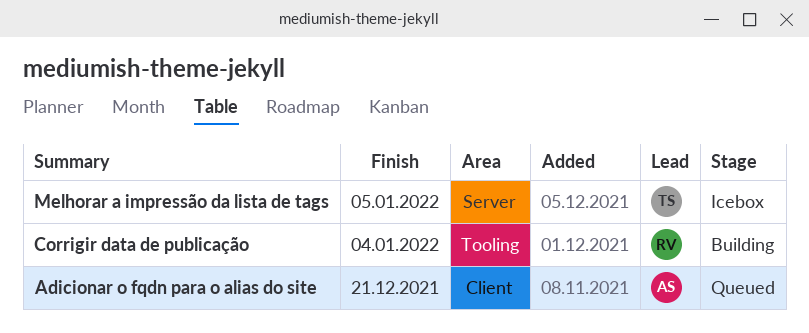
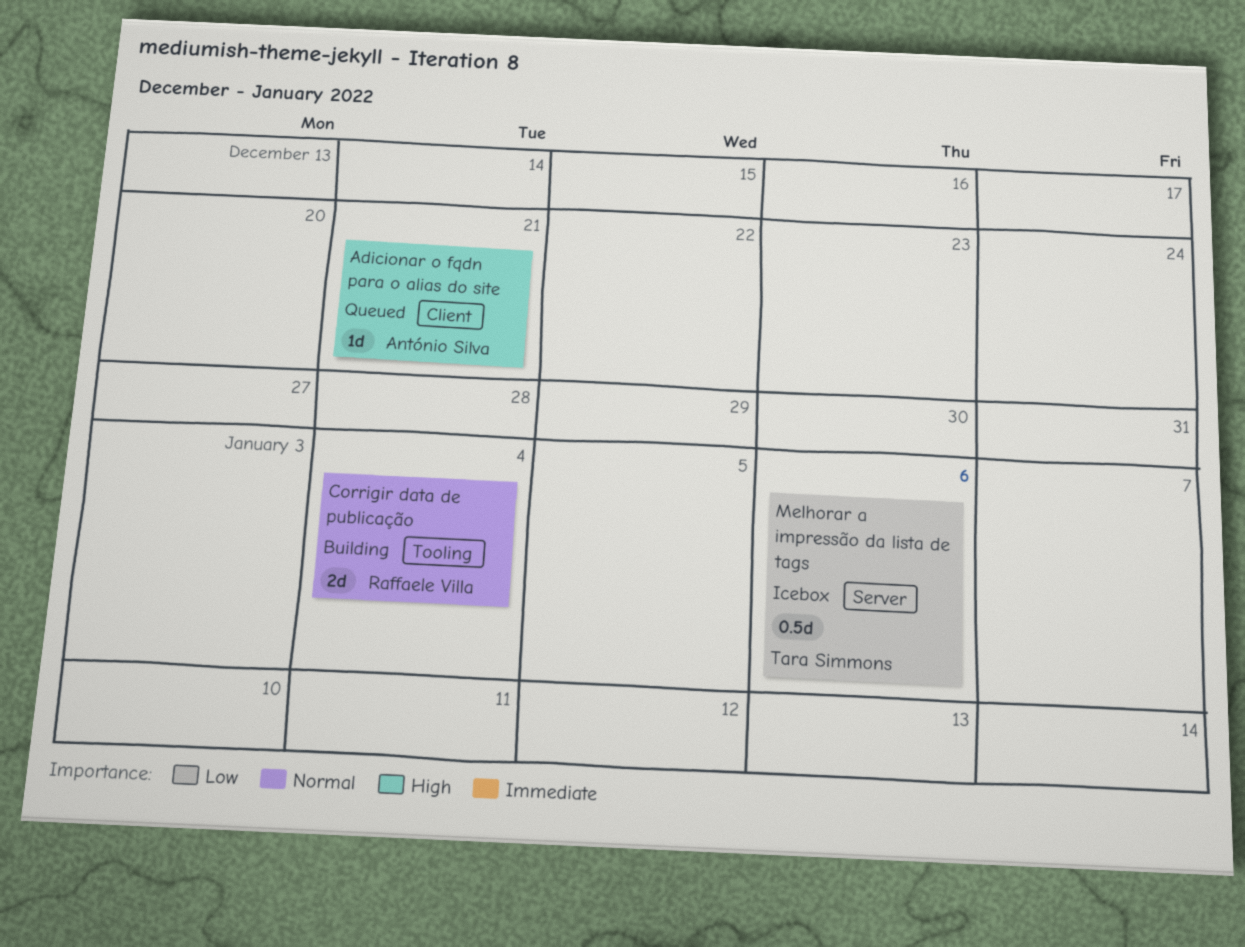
Melhorar a impressão da lista de tags, due: Jan 5 -> Jan 6

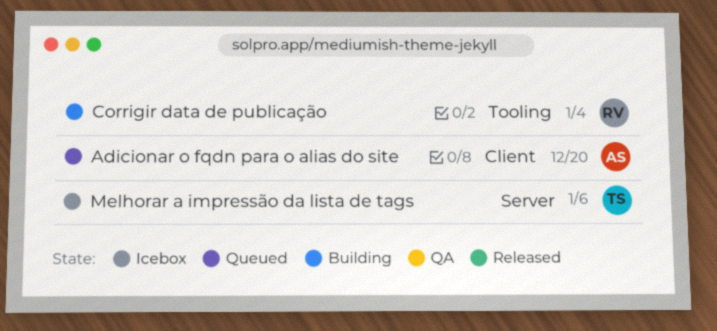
Adicionar o fqdn para o alias do site, due: Dec 21 -> Dec 20

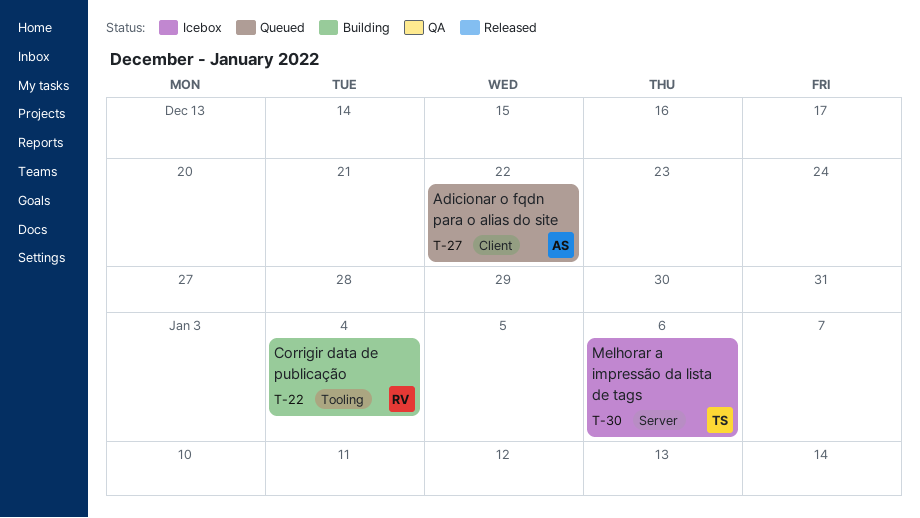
Adicionar o fqdn para o alias do site, due: Dec 20 -> Dec 22

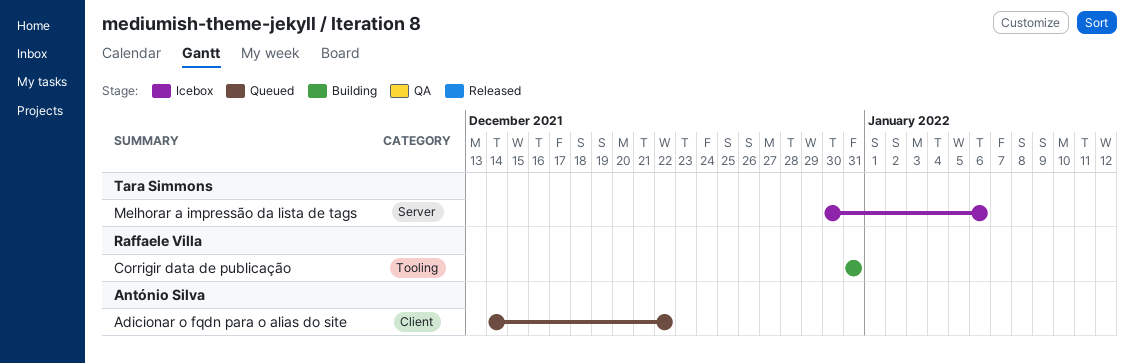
Corrigir data de publicação, due: Jan 4 -> Dec 31

